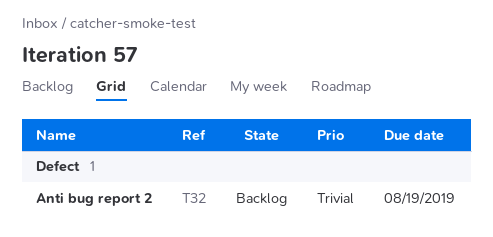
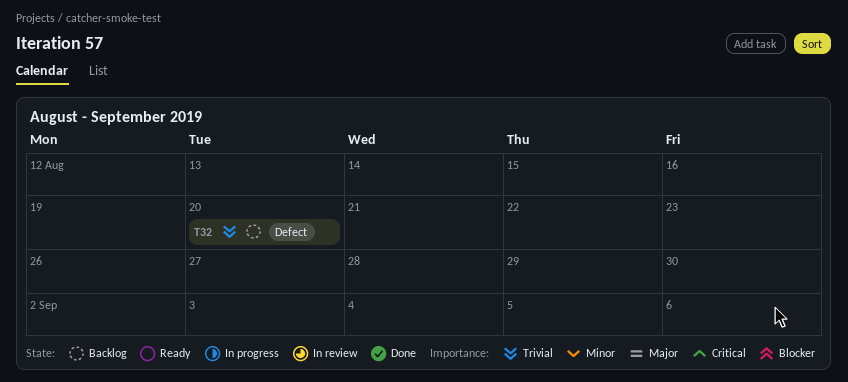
T32, due: Aug 19 -> Aug 20

